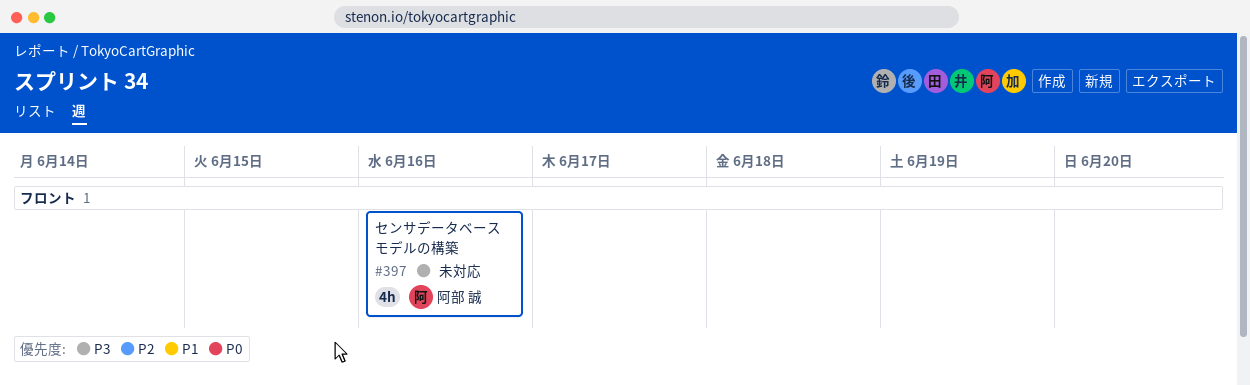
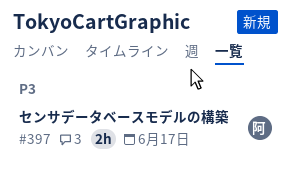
#397, estimate: 4h -> 2h
#397, due: Jun 16 -> Jun 17

